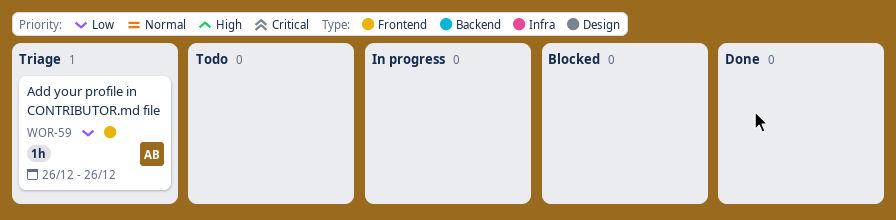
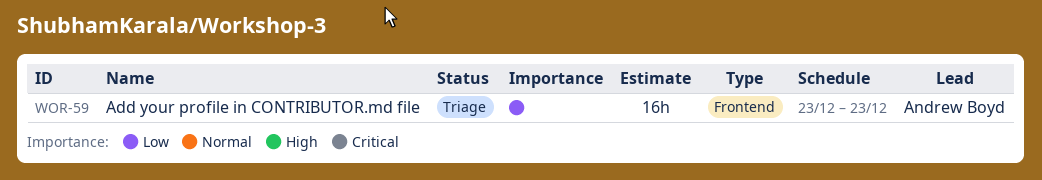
WOR-59, estimate: 1h -> 16h
WOR-59, start: Dec 26 -> Dec 23
WOR-59, due: Dec 26 -> Dec 23

